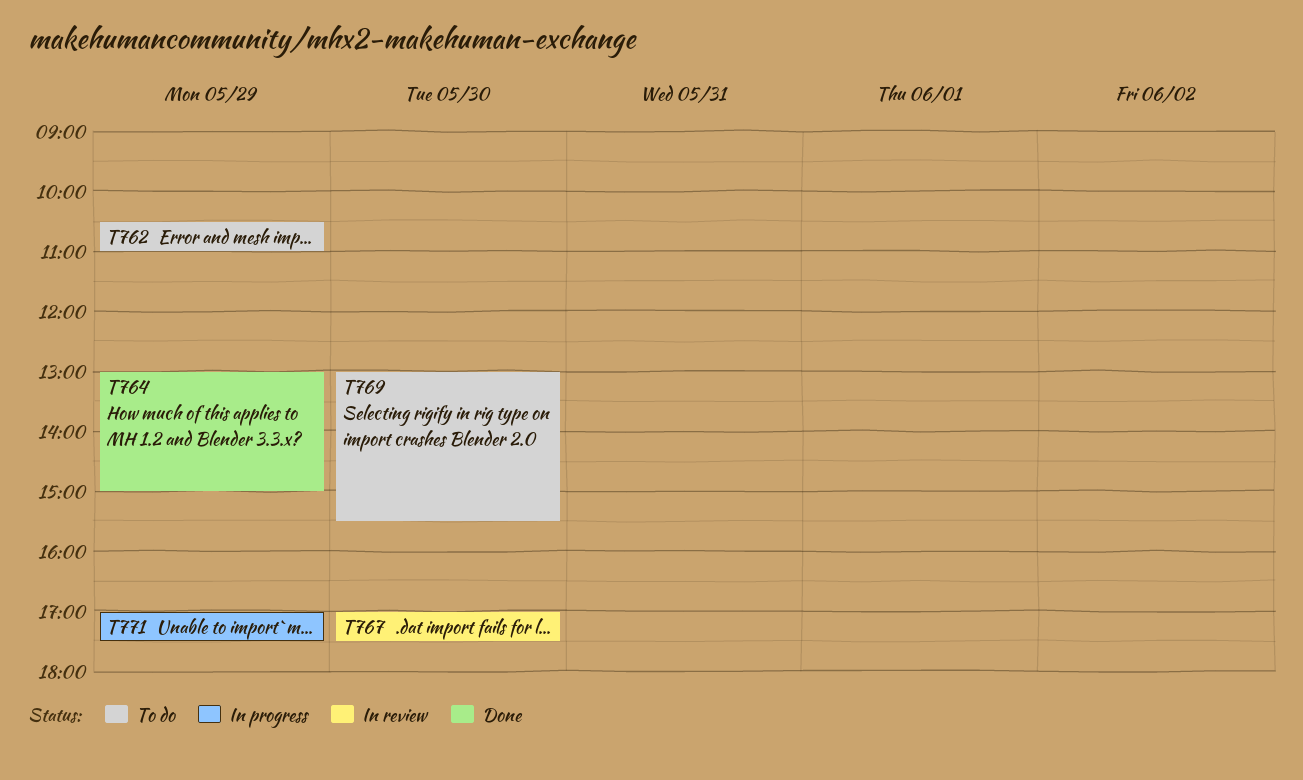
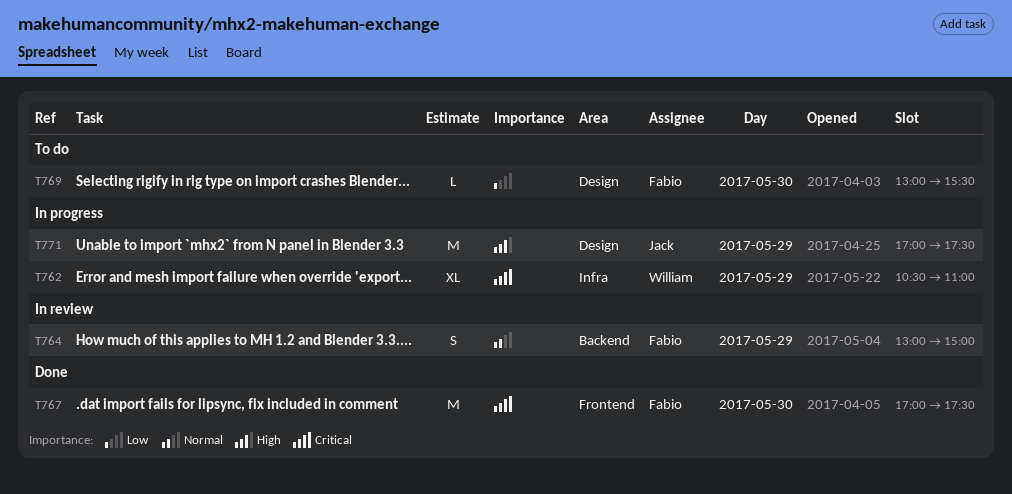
T762, status: To do -> In progress
T764, status: Done -> In review
T767, status: In review -> Done

